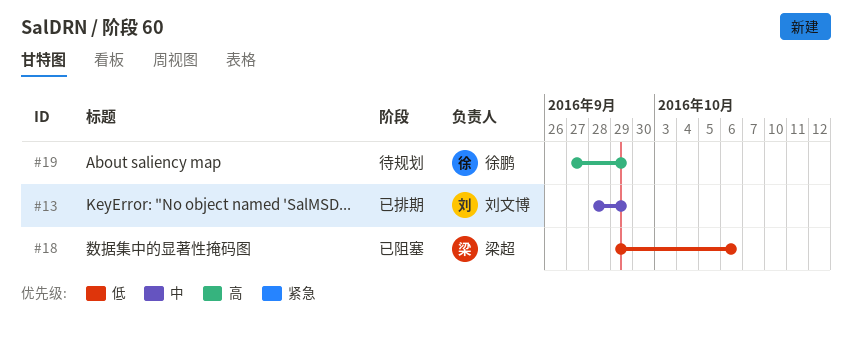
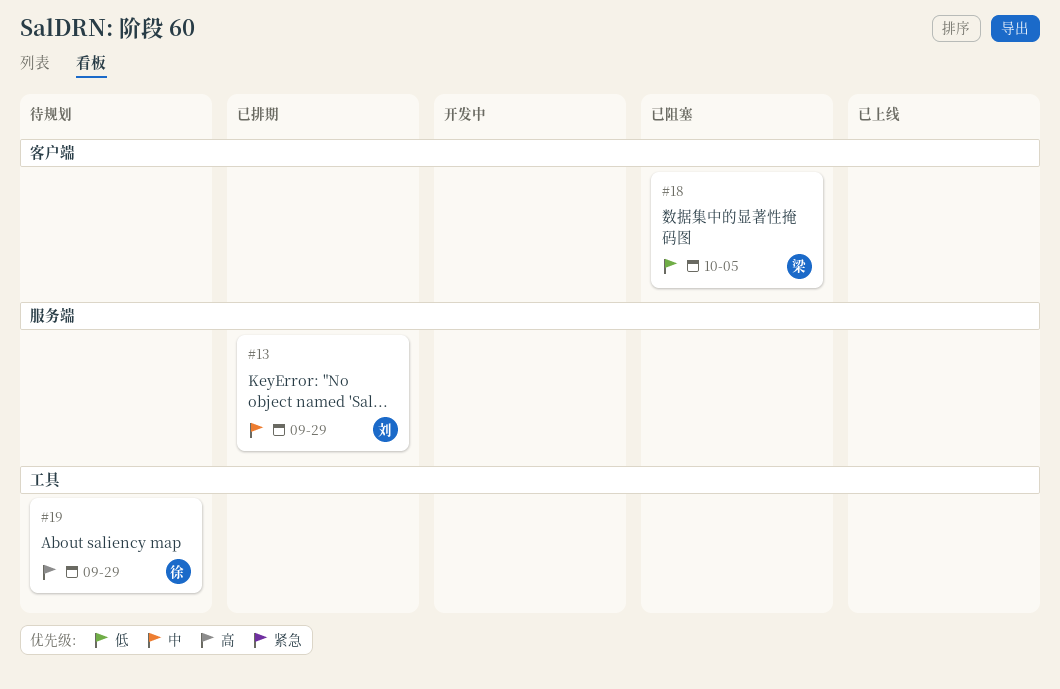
#18, due: Oct 6 -> Oct 5

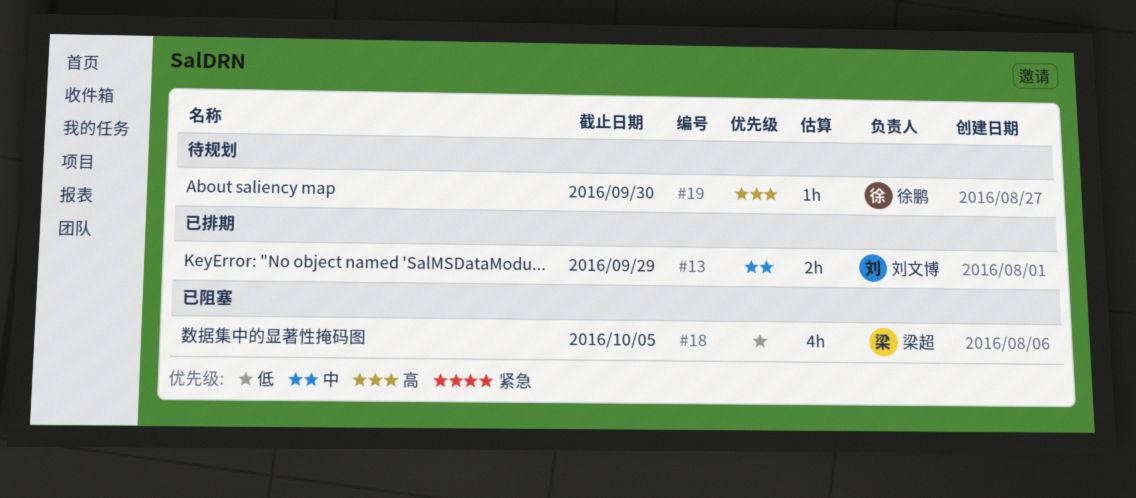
#19, due: Sep 29 -> Sep 30

